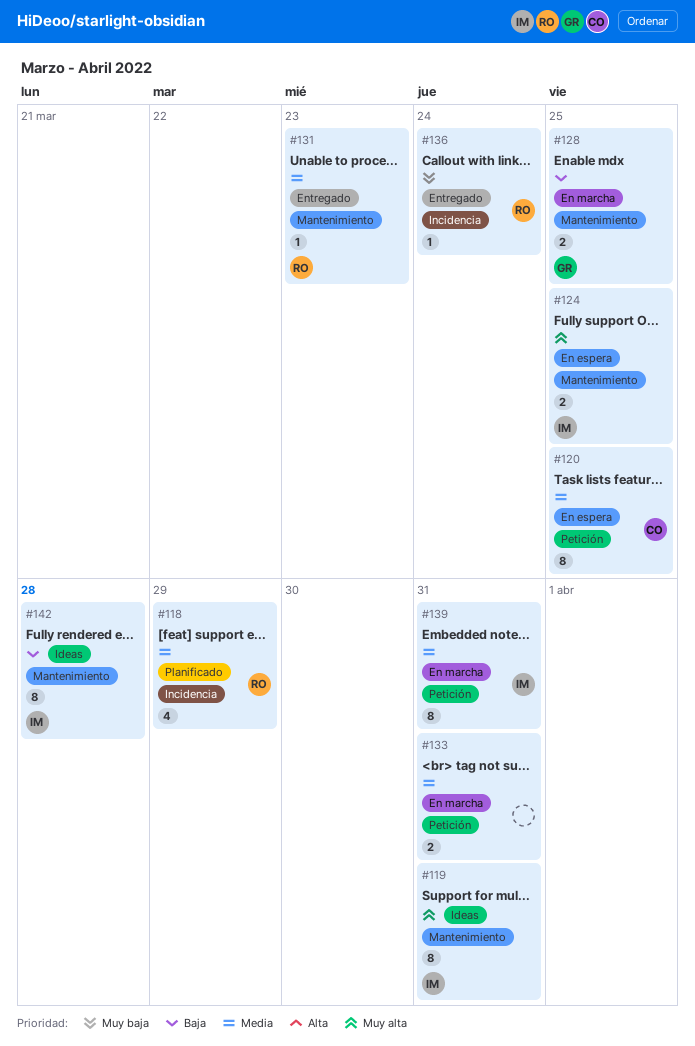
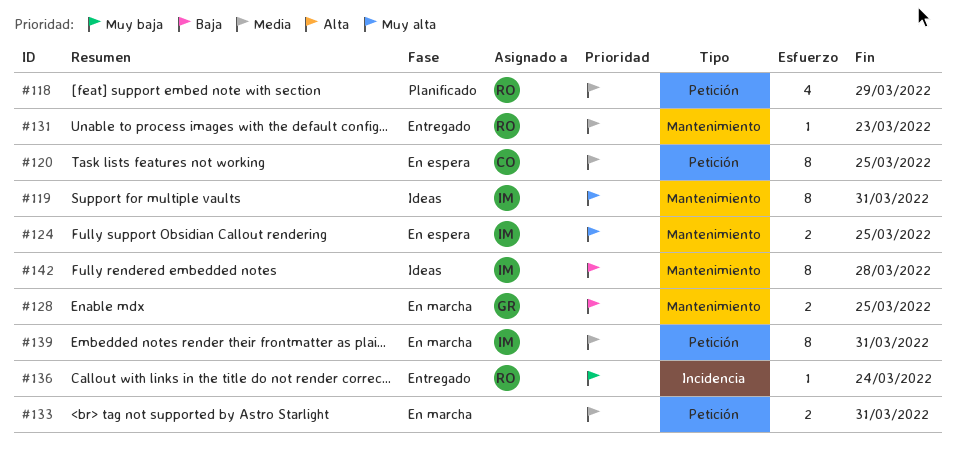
#118, label: Incidencia -> Petición

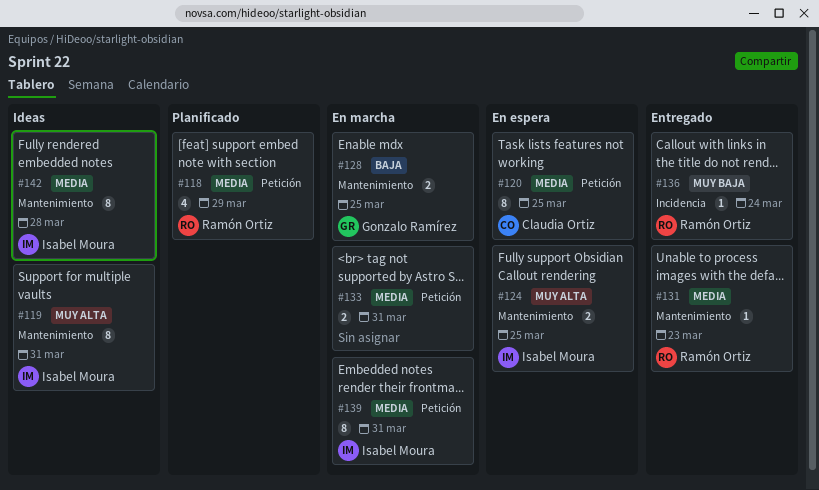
#142, priority: Baja -> Media

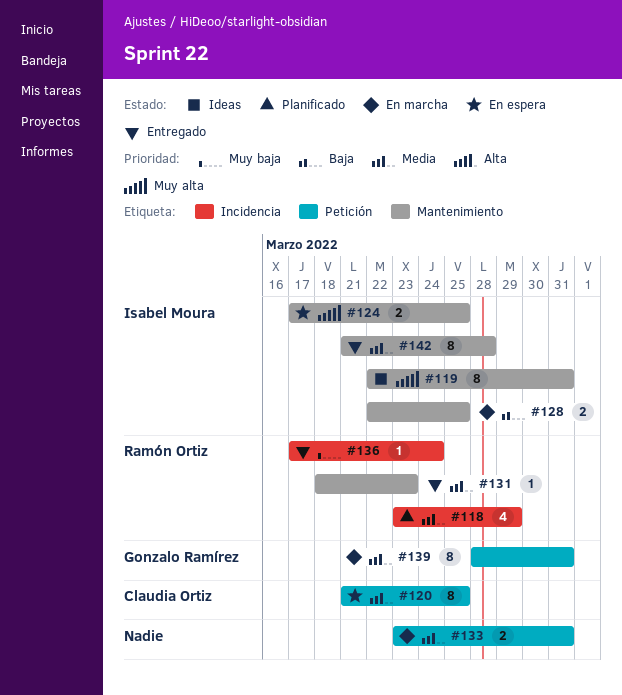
#118, label: Petición -> Incidencia
#128, owner: Gonzalo Ramírez -> Isabel Moura
#139, owner: Isabel Moura -> Gonzalo Ramírez
#142, status: Ideas -> Entregado

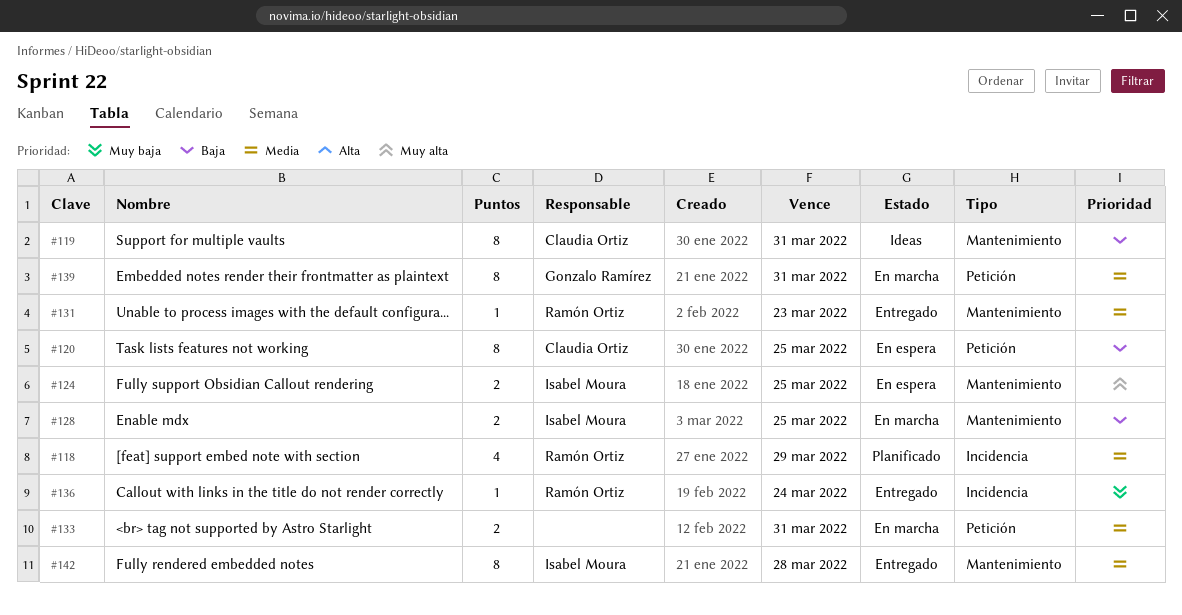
#119, owner: Isabel Moura -> Claudia Ortiz
#119, priority: Muy alta -> Baja
#120, priority: Media -> Baja

